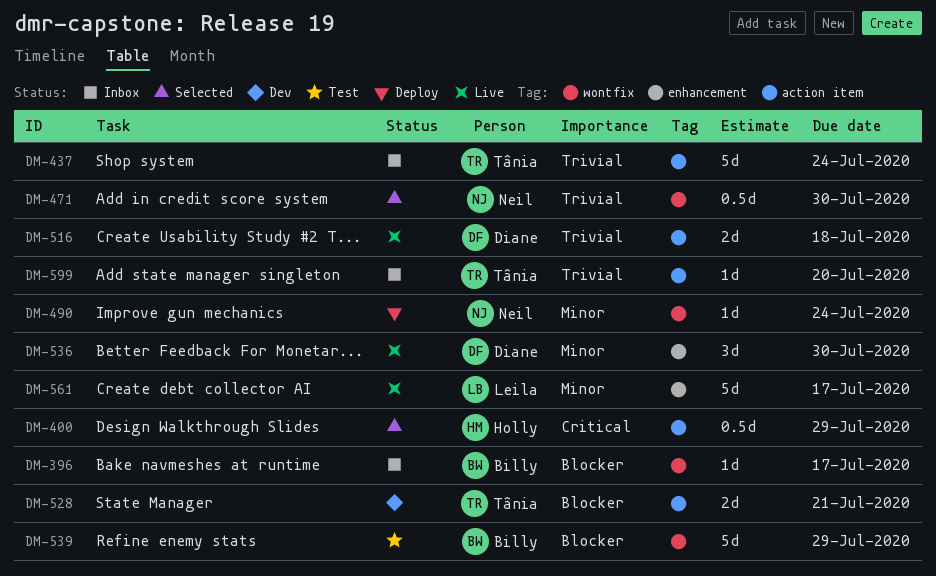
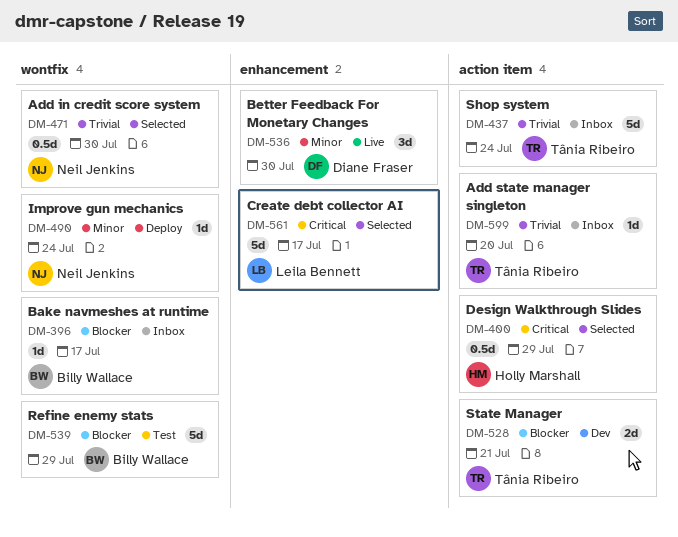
DM-516: present -> none
DM-561, status: Live -> Selected
DM-561, priority: Minor -> Critical

